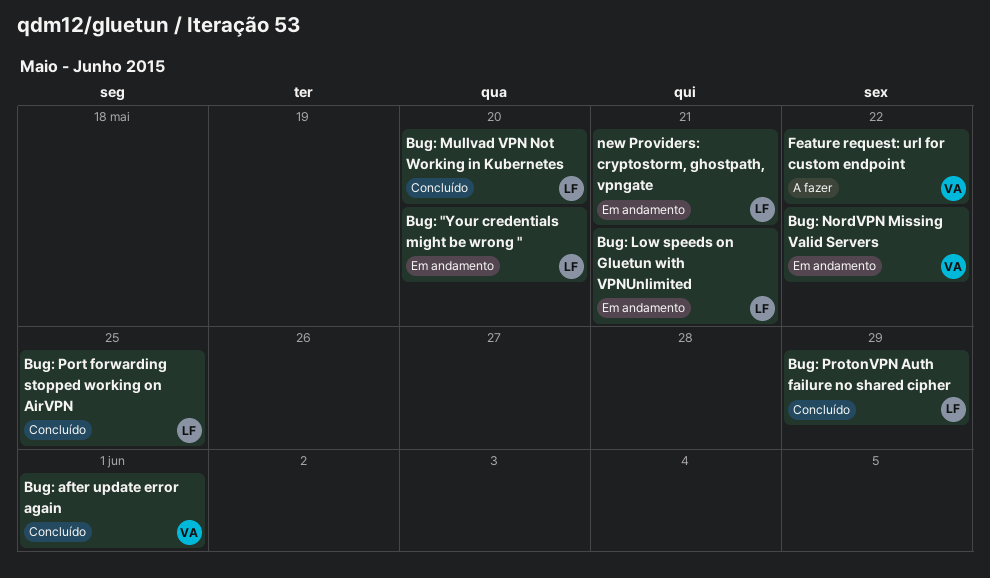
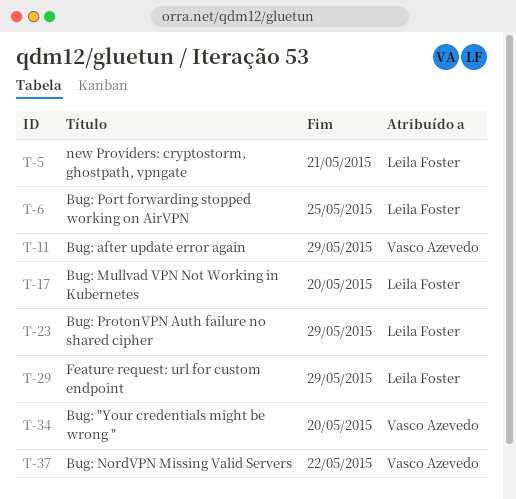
Bug: "Your credentials might be wrong ", owner: Leila Foster -> Vasco Azevedo
Bug: after update error again, due: Jun 1 -> May 29
Bug: Low speeds on Gluetun with VPNUnlimited: present -> none
Feature request: url for custom endpoint, owner: Vasco Azevedo -> Leila Foster
Feature request: url for custom endpoint, due: May 22 -> May 29

